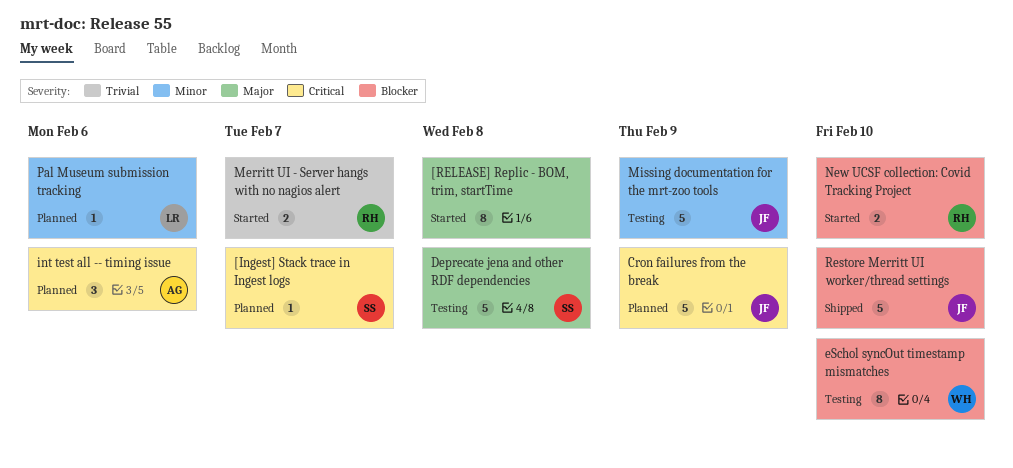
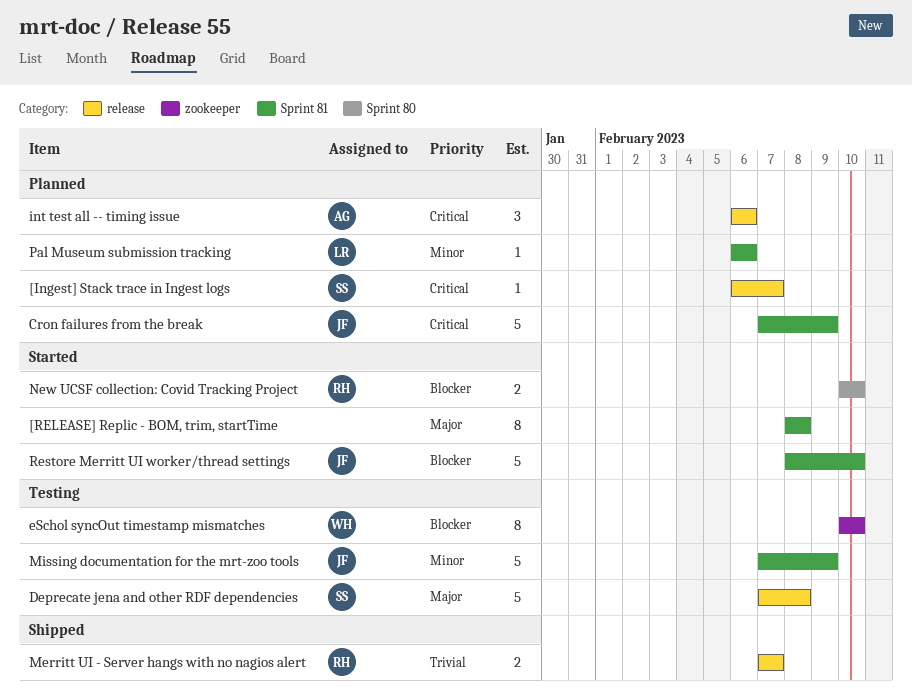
Merritt UI - Server hangs with no nagios alert, status: Started -> Shipped
Restore Merritt UI worker/thread settings, status: Shipped -> Started

